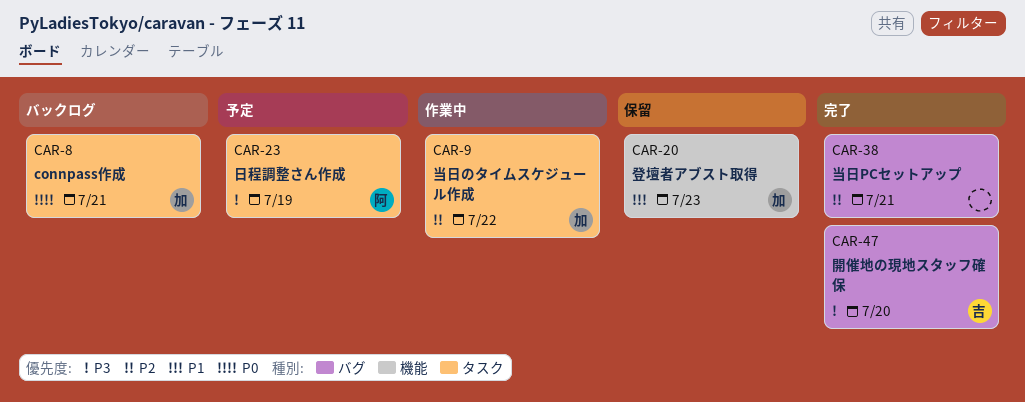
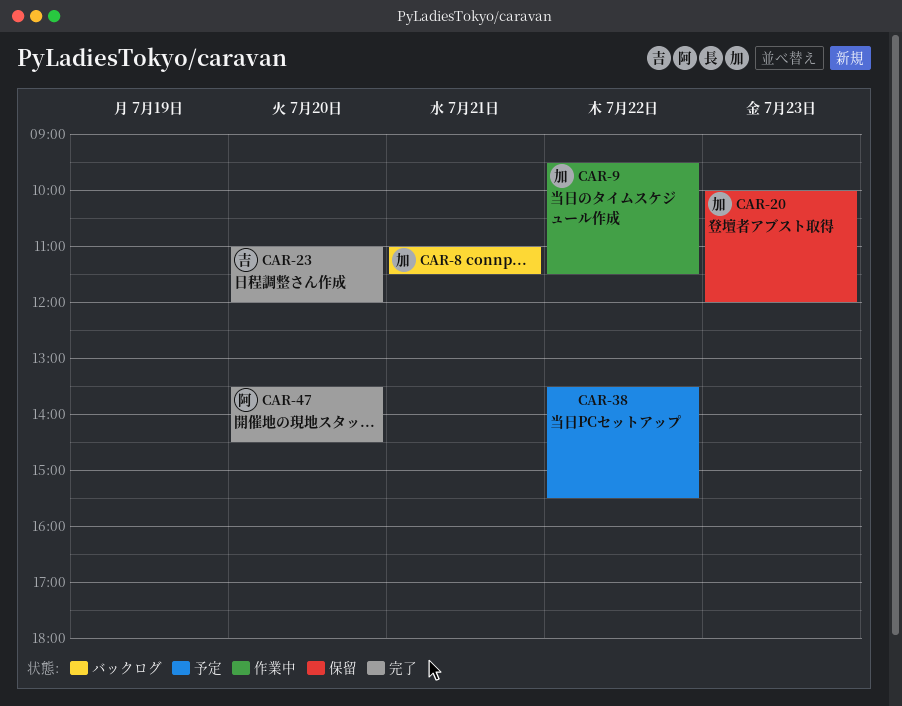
CAR-23, status: 予定 -> 完了
CAR-23, owner: 阿 -> 吉
CAR-23, day: Jul 19 -> Jul 20
CAR-38, status: 完了 -> 予定
CAR-38, day: Jul 21 -> Jul 22
CAR-47, owner: 吉 -> 阿

